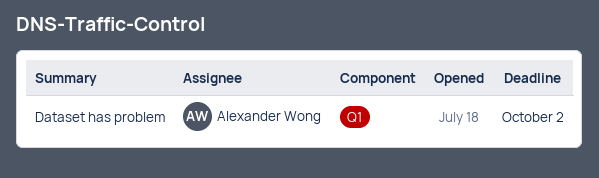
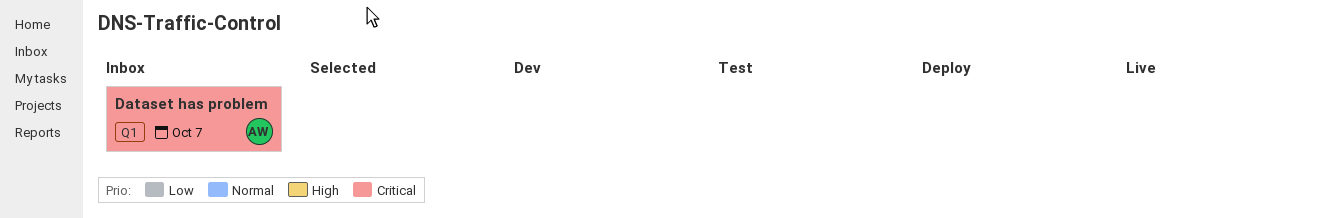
Dataset has problem, due: Oct 2 -> Oct 7

